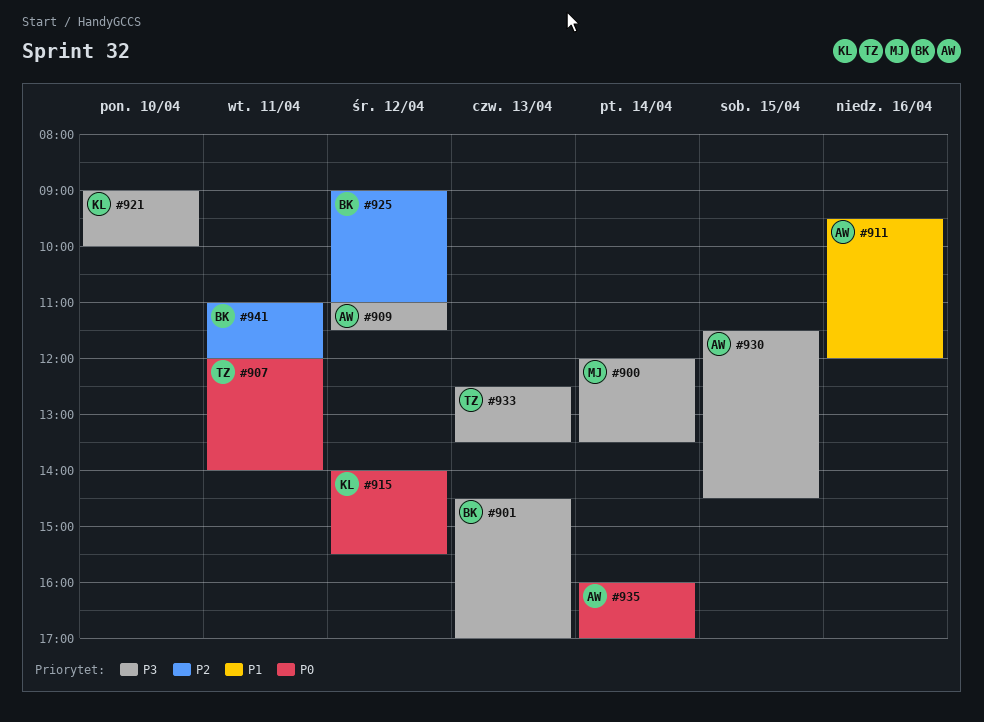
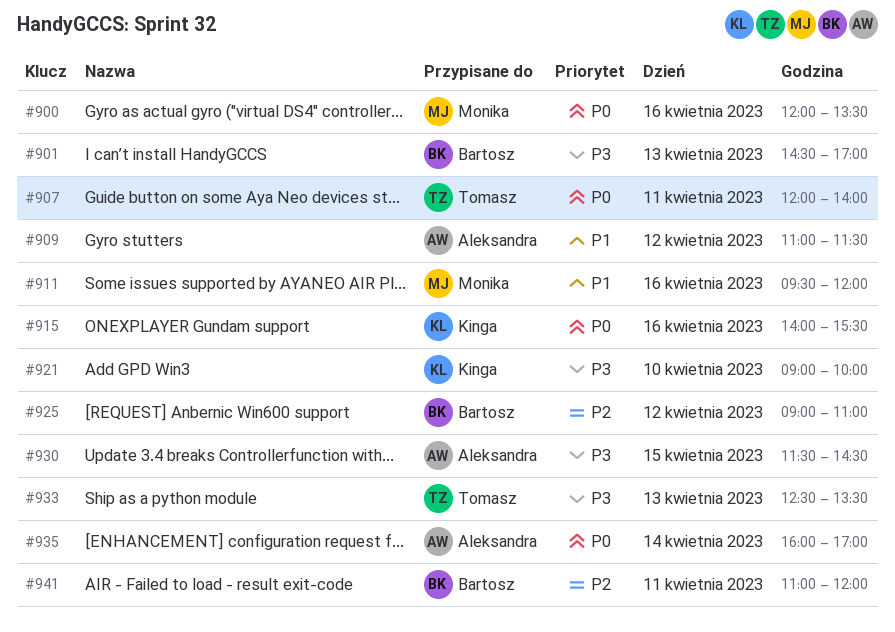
#900, priority: P3 -> P0
#900, day: Apr 14 -> Apr 16
#909, priority: P3 -> P1
#911, owner: Aleksandra -> Monika
#915, day: Apr 12 -> Apr 16

